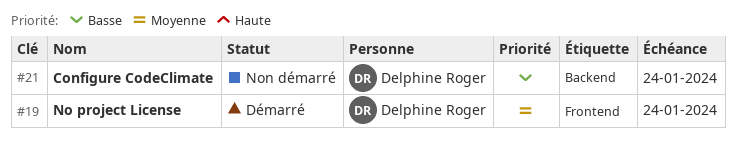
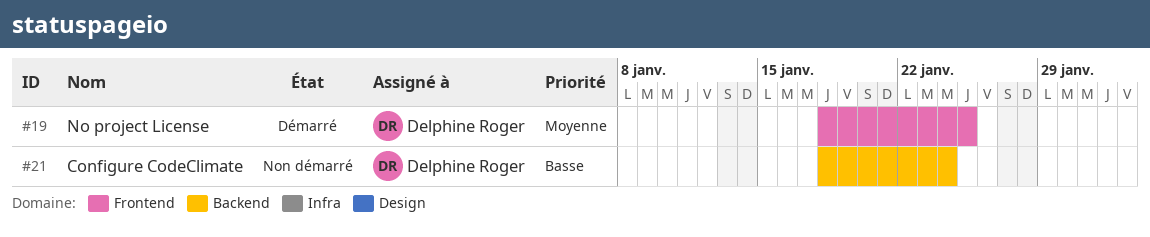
#19, due: Jan 24 -> Jan 25

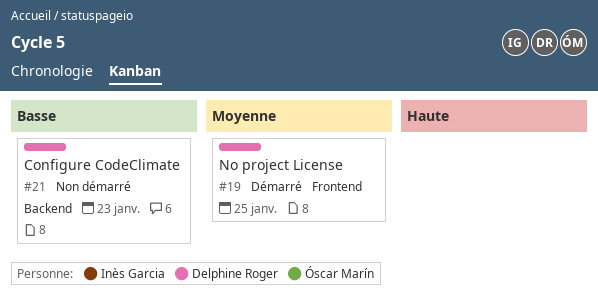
#21, due: Jan 24 -> Jan 23

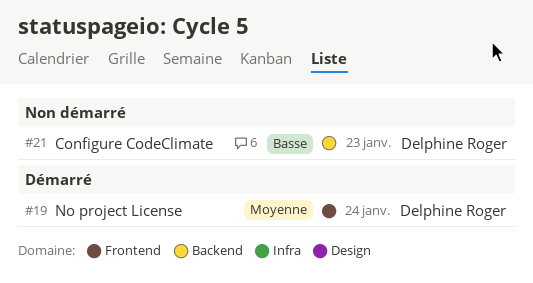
#19, due: Jan 25 -> Jan 24

